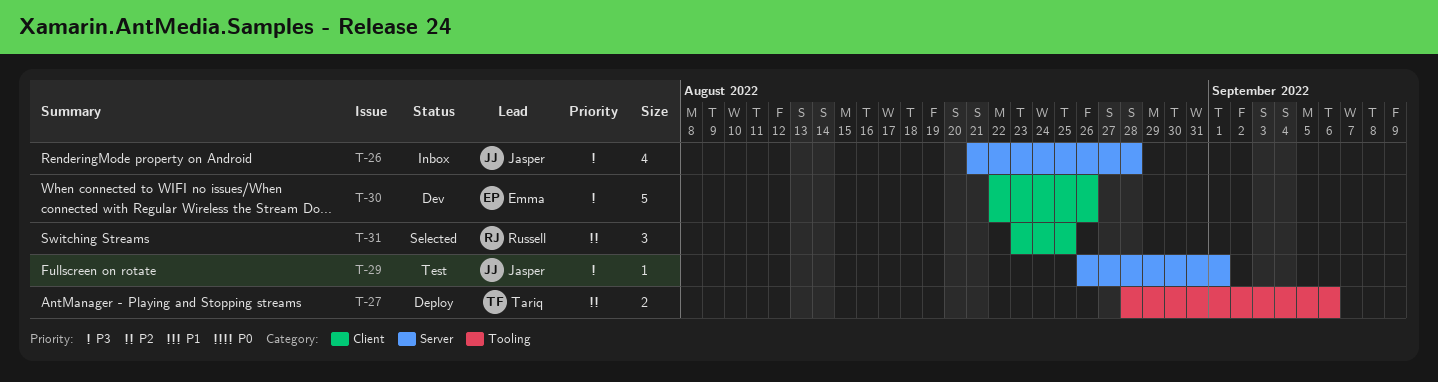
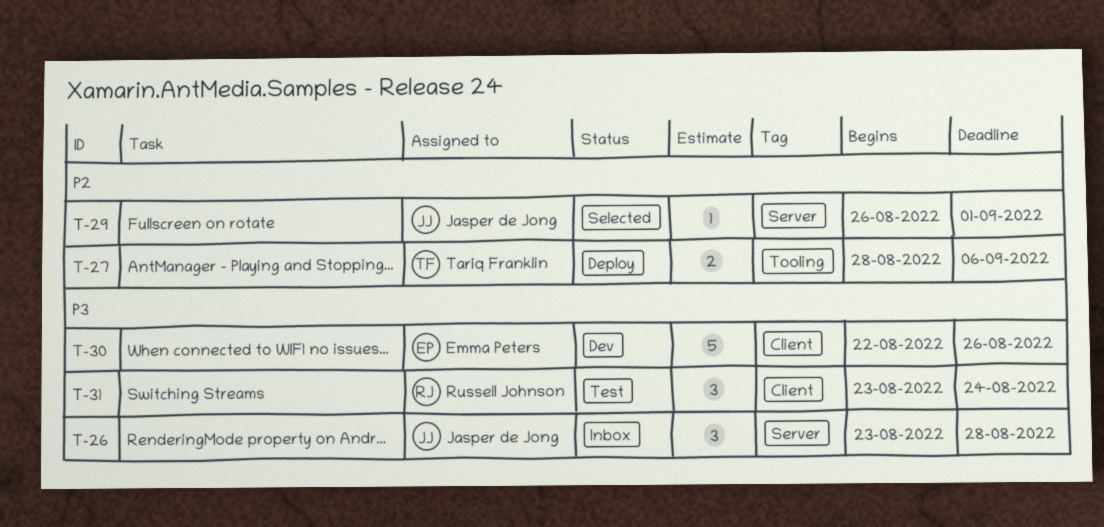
T-26, estimate: 4 -> 3
T-26, start: Aug 21 -> Aug 23
T-29, status: Test -> Selected
T-29, priority: P3 -> P2
T-31, status: Selected -> Test
T-31, priority: P2 -> P3
T-31, due: Aug 25 -> Aug 24

